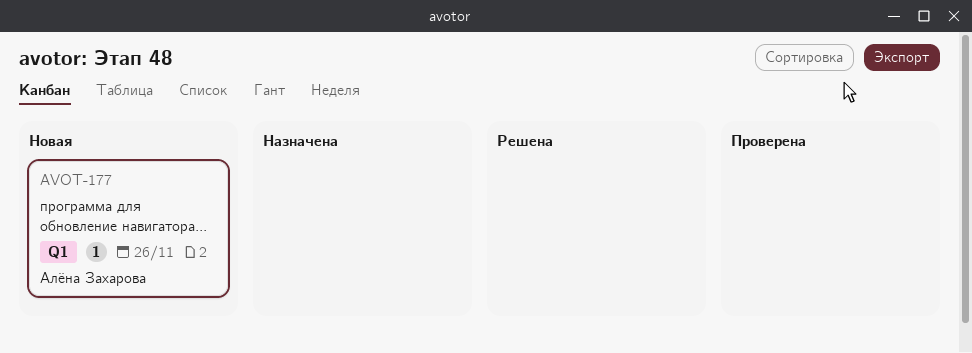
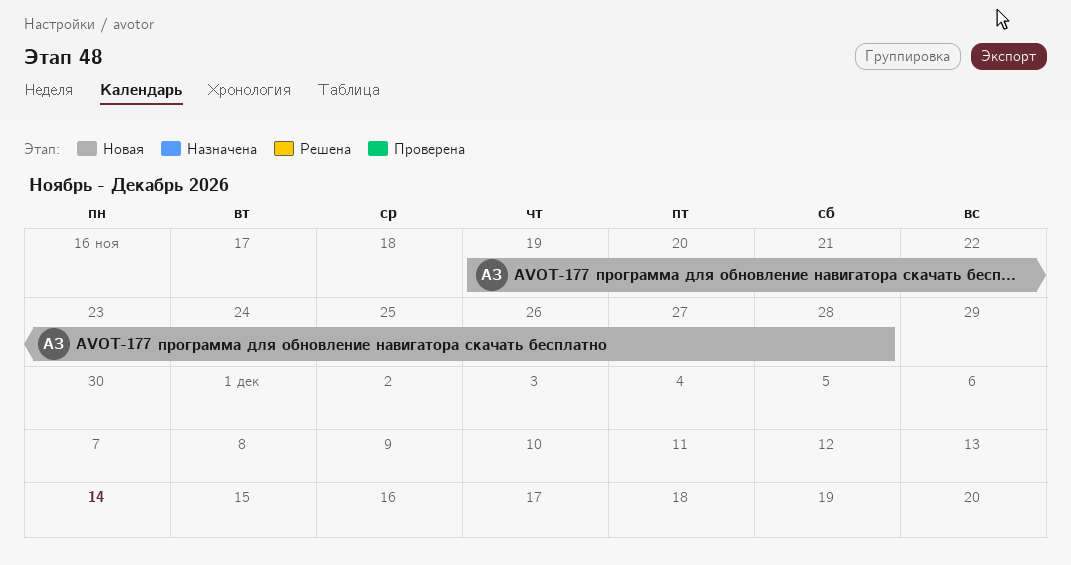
AVOT-177, due: Nov 26 -> Nov 28

